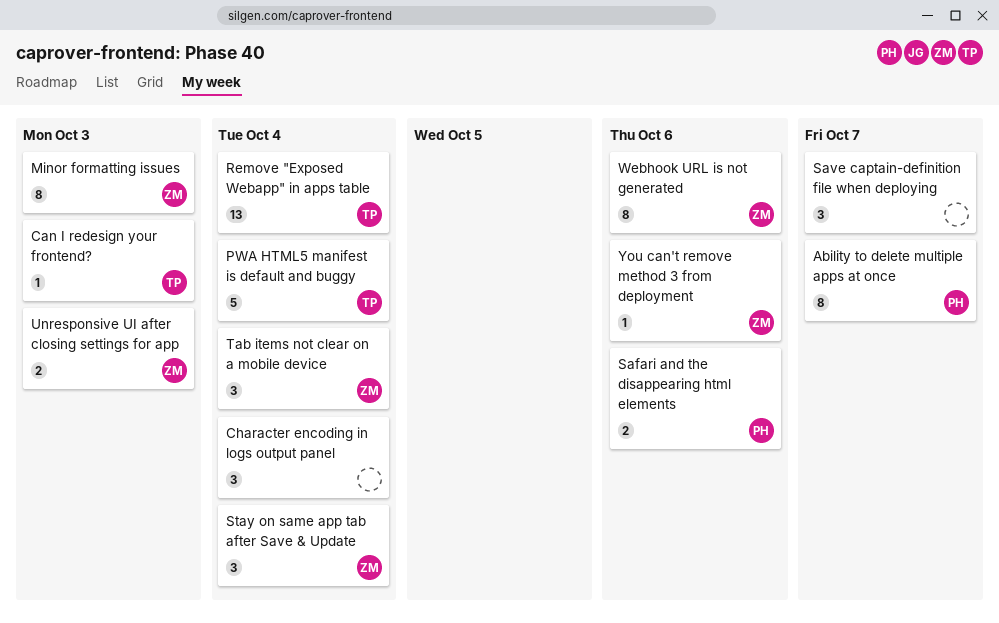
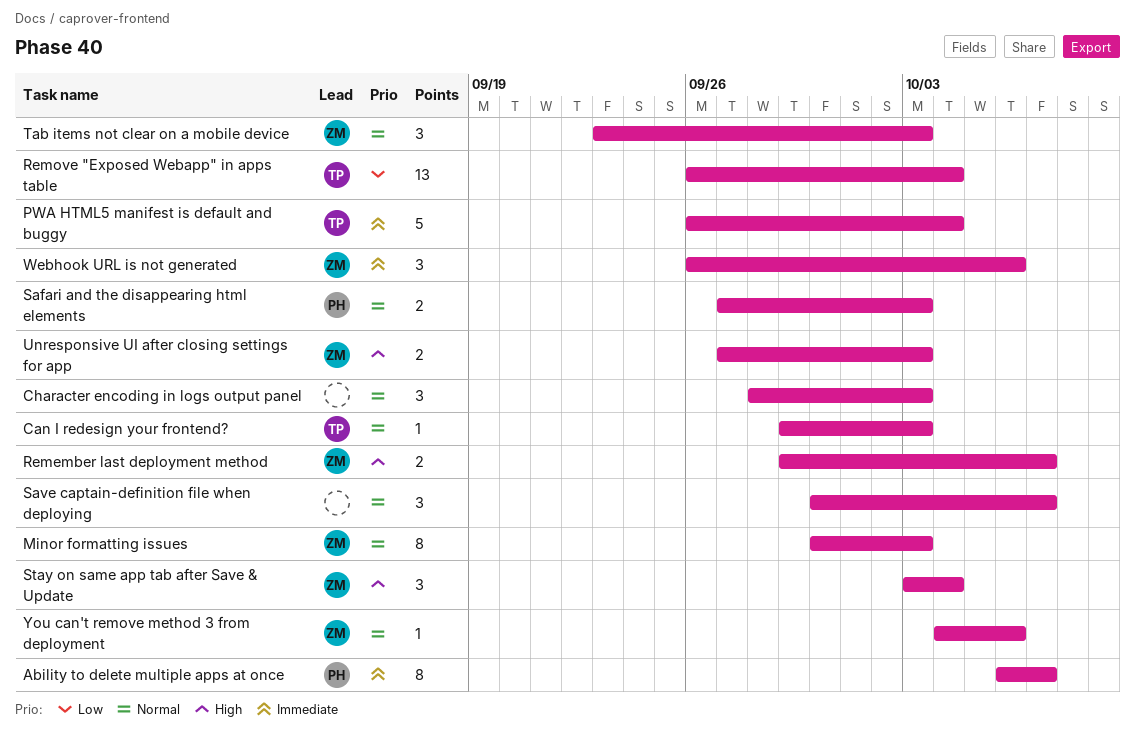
Character encoding in logs output panel, due: Oct 4 -> Oct 3
Remember last deployment method: none -> present
Safari and the disappearing html elements, due: Oct 6 -> Oct 3
Tab items not clear on a mobile device, due: Oct 4 -> Oct 3
Webhook URL is not generated, estimate: 8 -> 3

